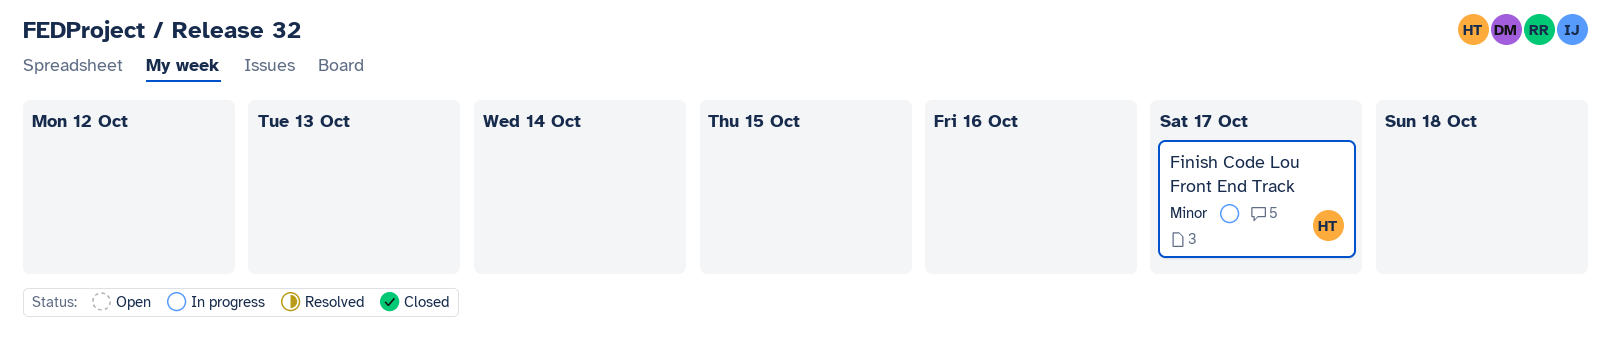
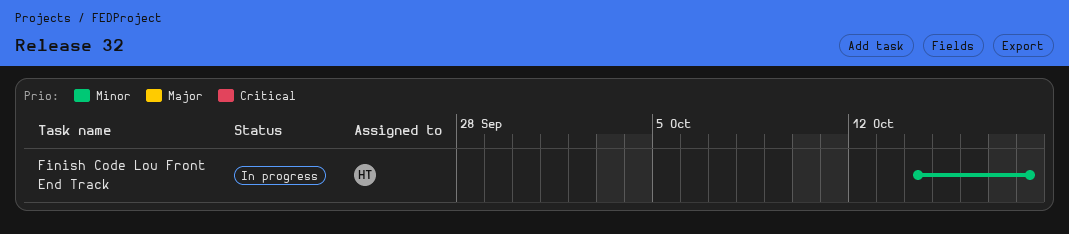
Finish Code Lou Front End Track, due: Oct 17 -> Oct 18

